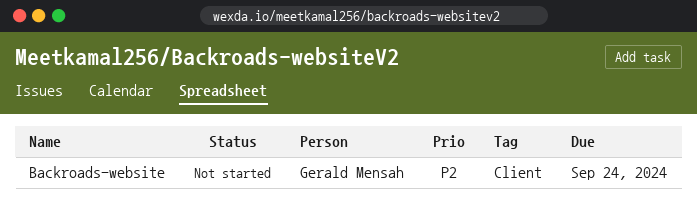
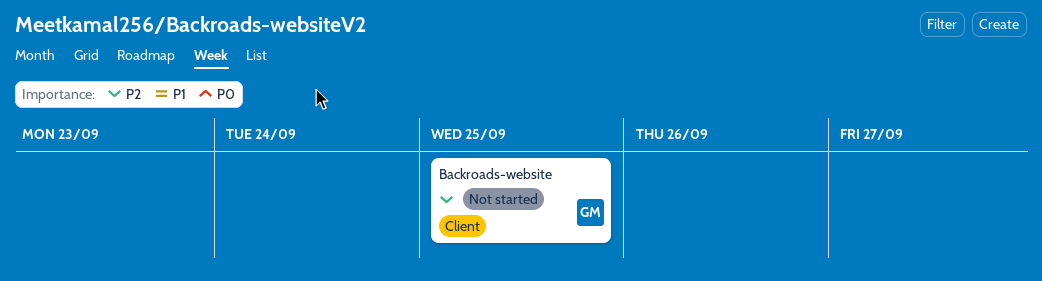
Backroads-website, due: Sep 24 -> Sep 25

